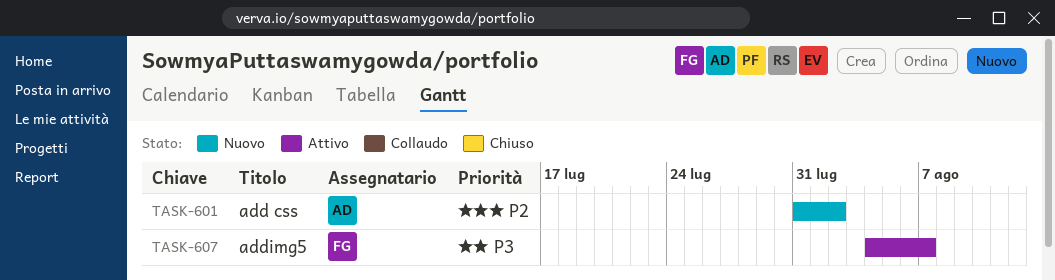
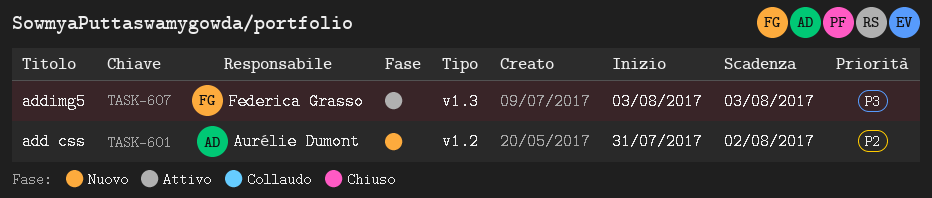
TASK-607, start: Aug 4 -> Aug 3
TASK-607, due: Aug 7 -> Aug 3

